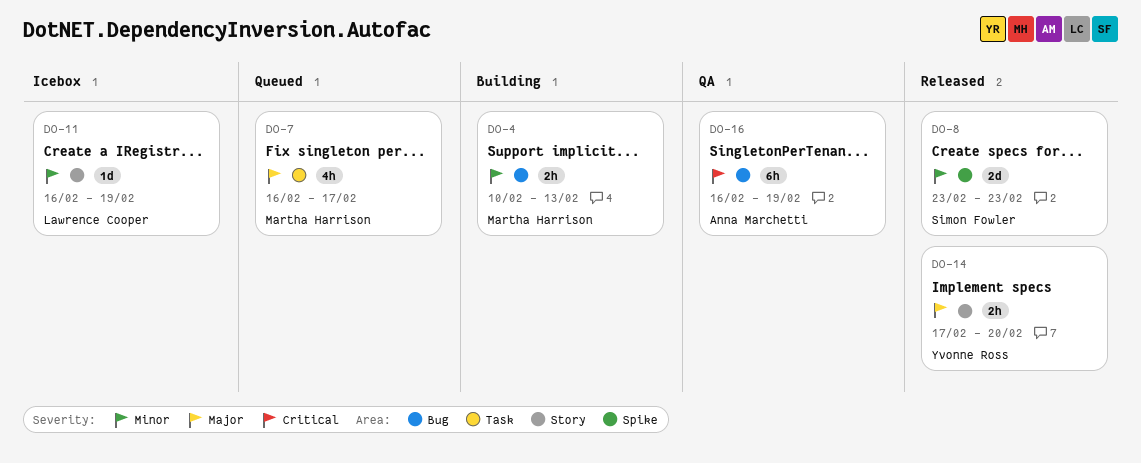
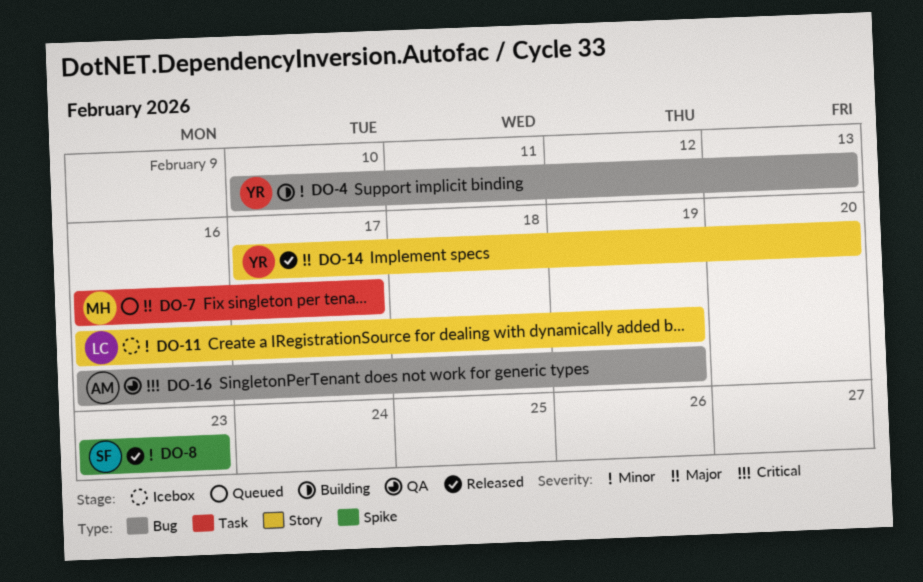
DO-4, owner: Martha Harrison -> Yvonne Ross

